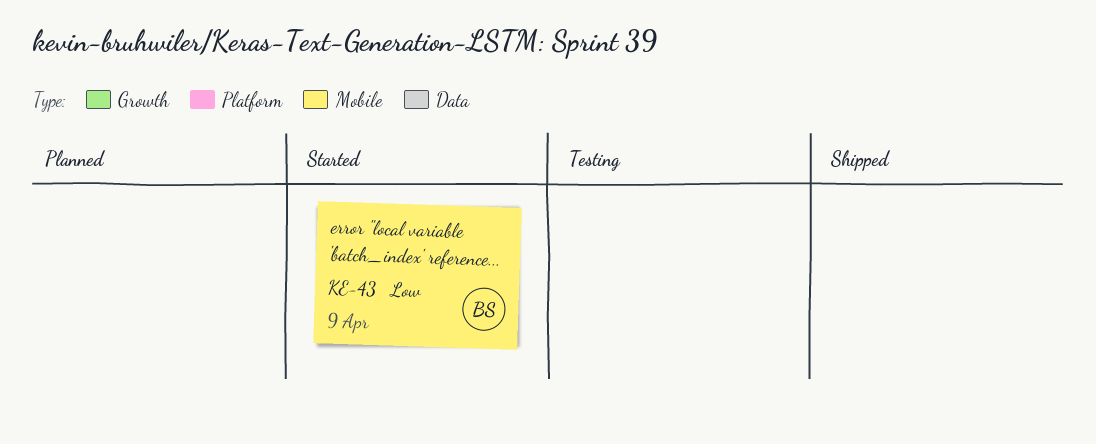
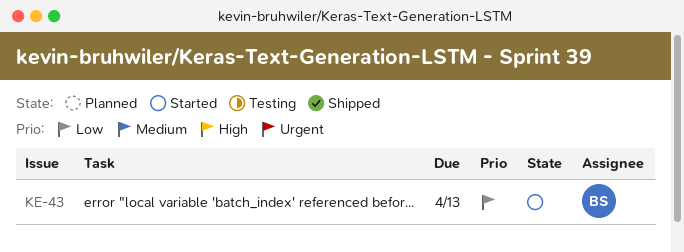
KE-43, due: Apr 9 -> Apr 13

